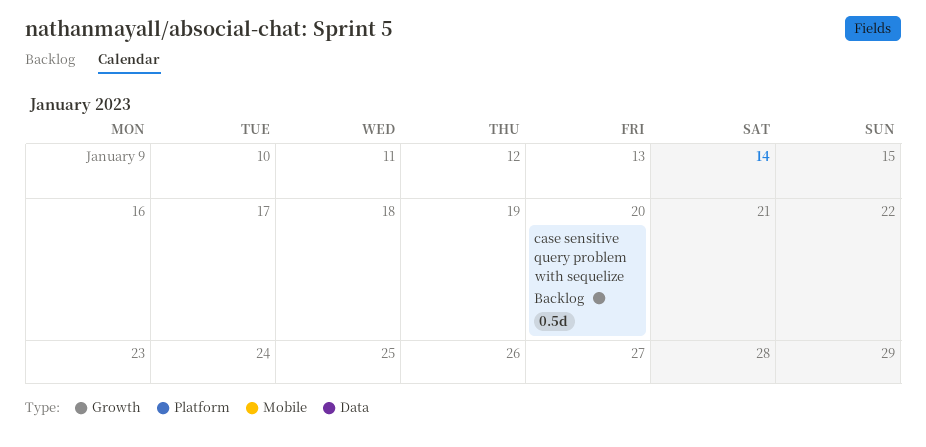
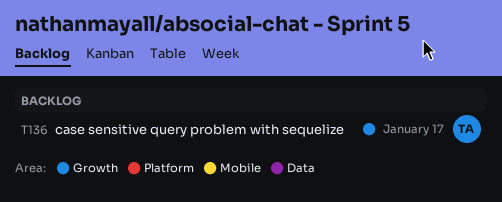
case sensitive query problem with sequelize, due: Jan 20 -> Jan 17

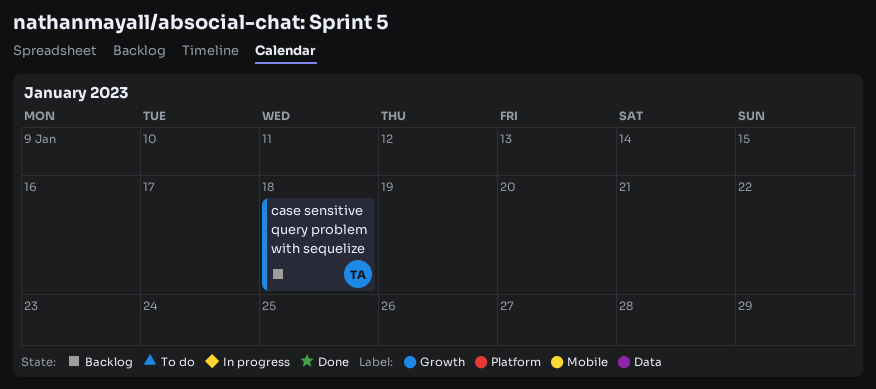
case sensitive query problem with sequelize, due: Jan 17 -> Jan 18

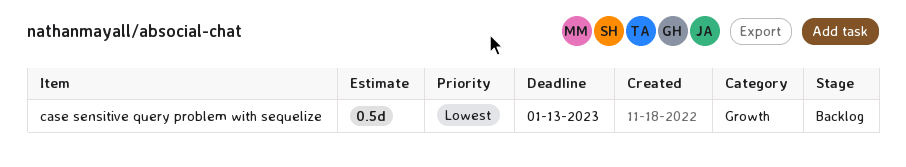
case sensitive query problem with sequelize, due: Jan 18 -> Jan 13

